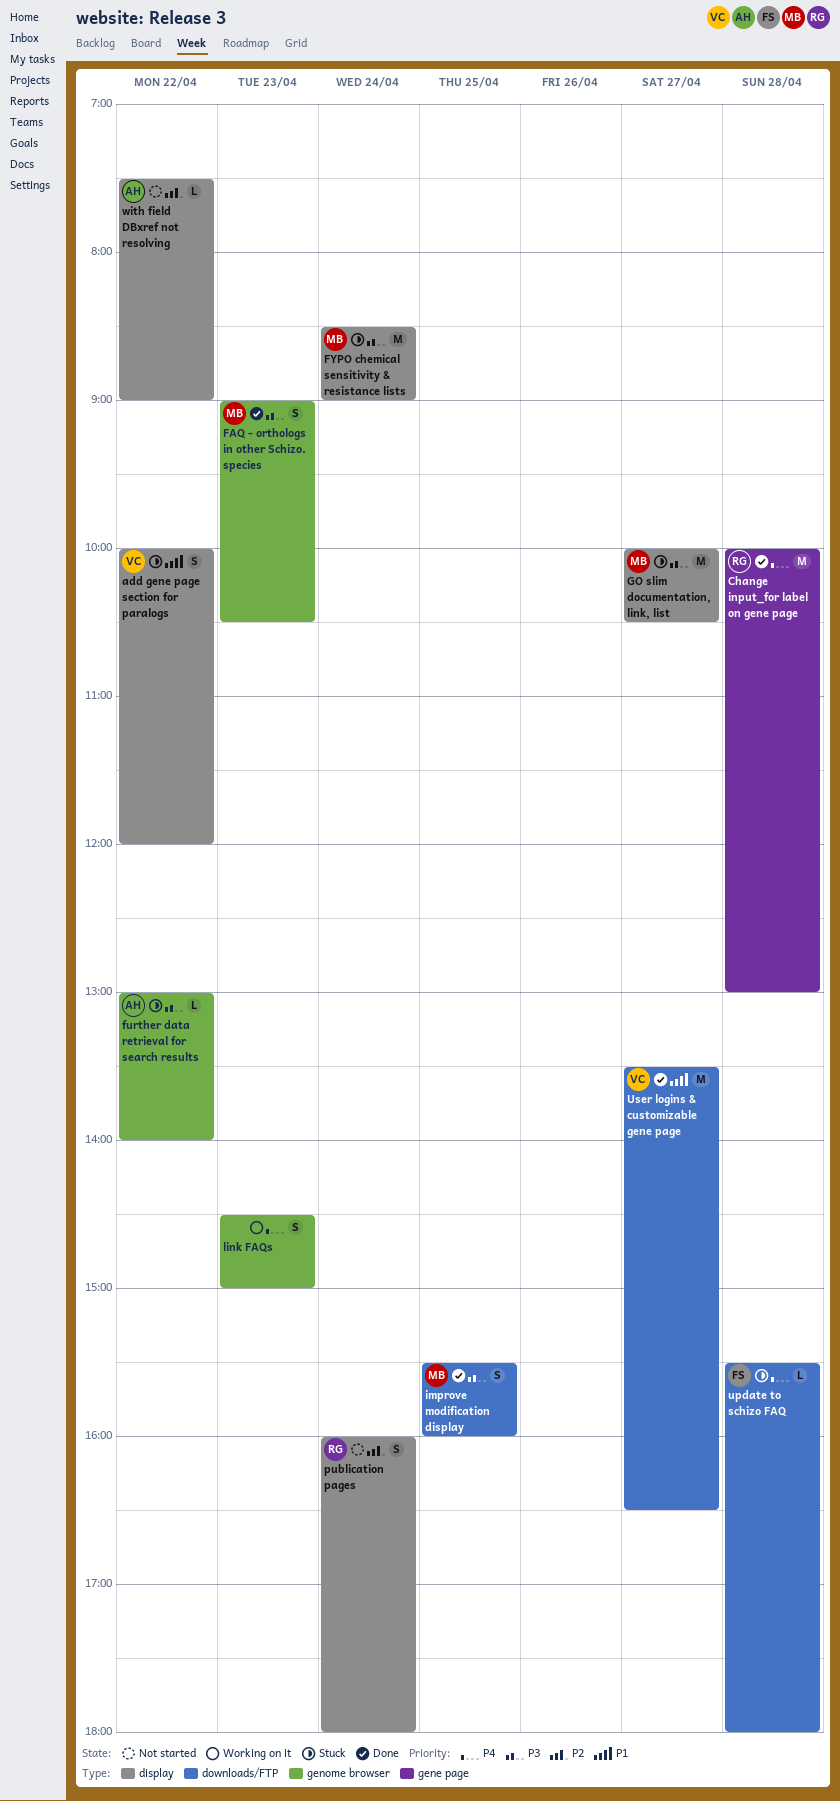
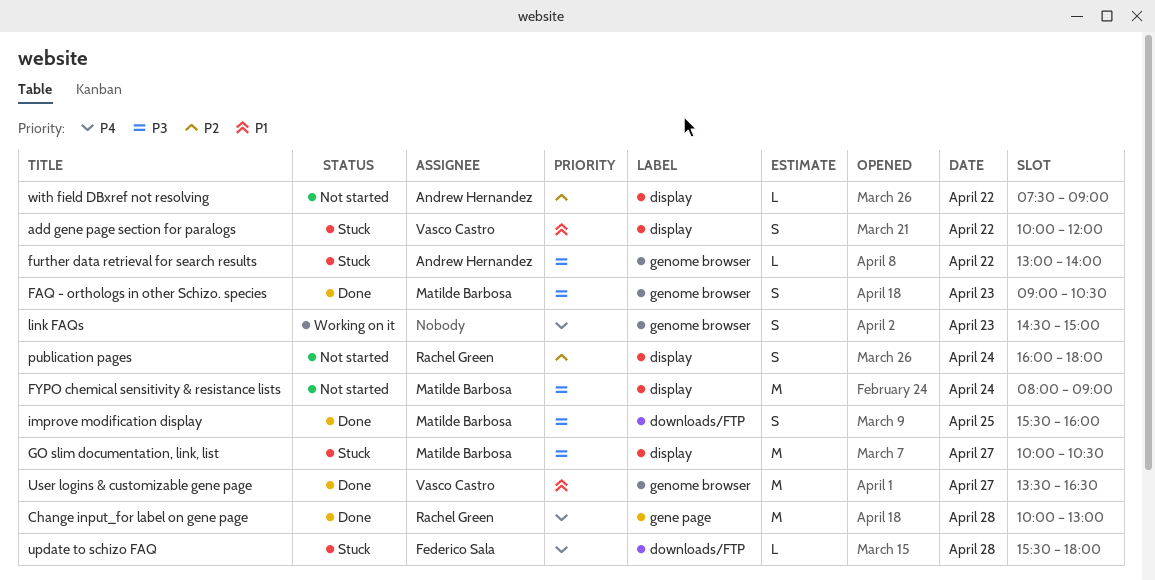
FYPO chemical sensitivity & resistance lists, status: Stuck -> Not started
FYPO chemical sensitivity & resistance lists, begins: 08:30 -> 08:00
User logins & customizable gene page, label: downloads/FTP -> genome browser

